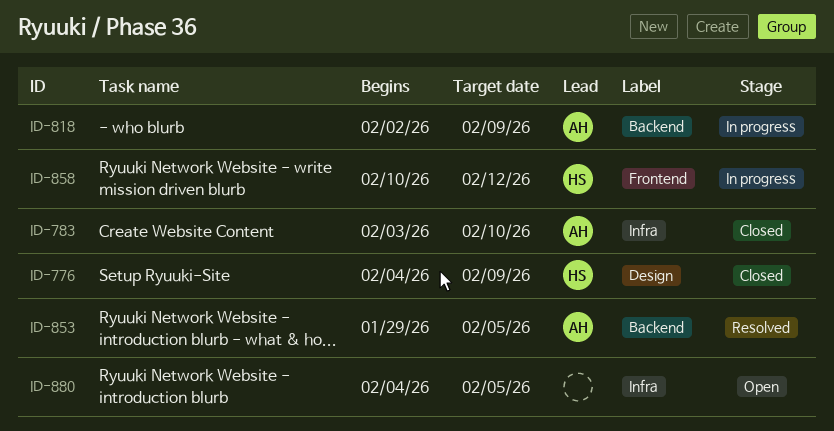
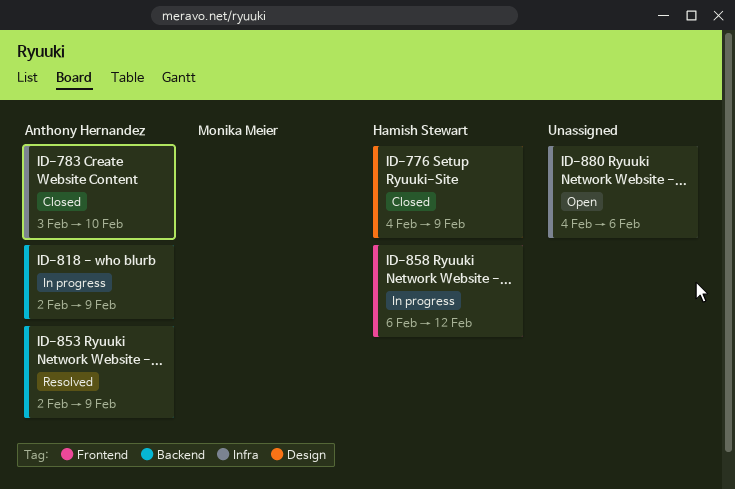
ID-853, start: Jan 29 -> Feb 2
ID-853, due: Feb 5 -> Feb 9
ID-858, start: Feb 10 -> Feb 6
ID-880, due: Feb 5 -> Feb 6

